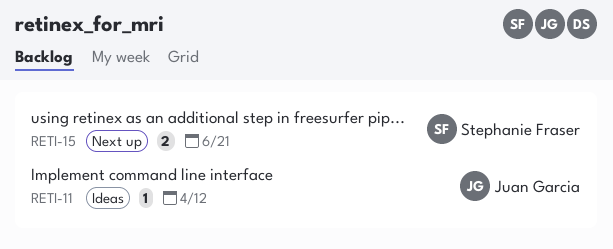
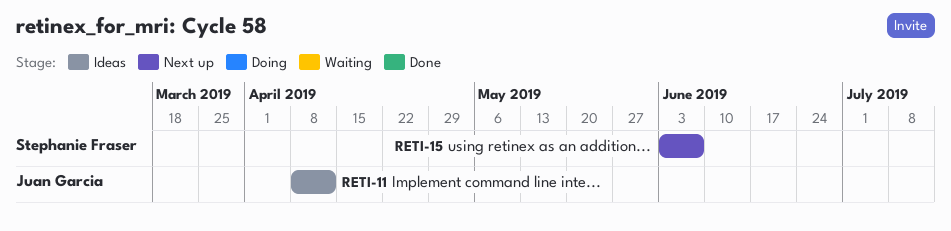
RETI-15, due: Jun 21 -> Jun 7

